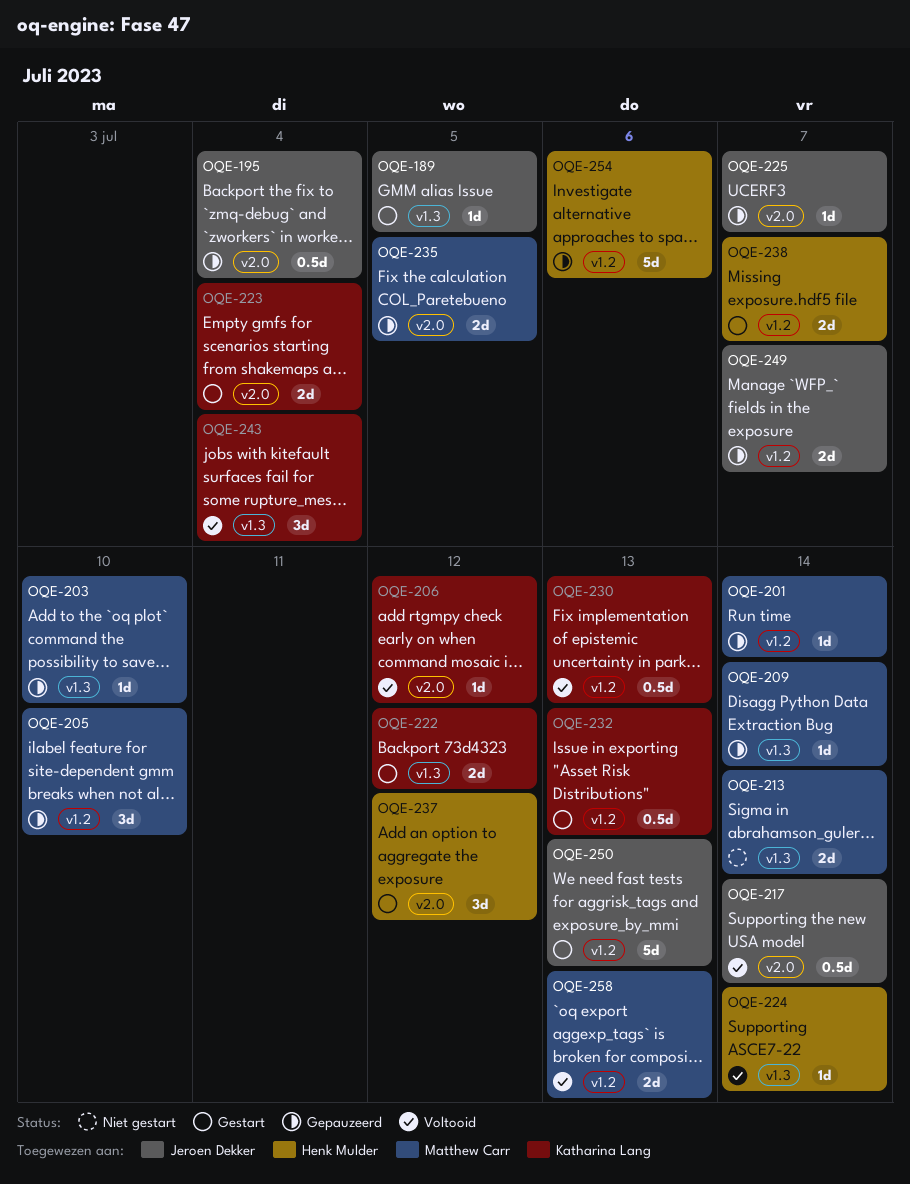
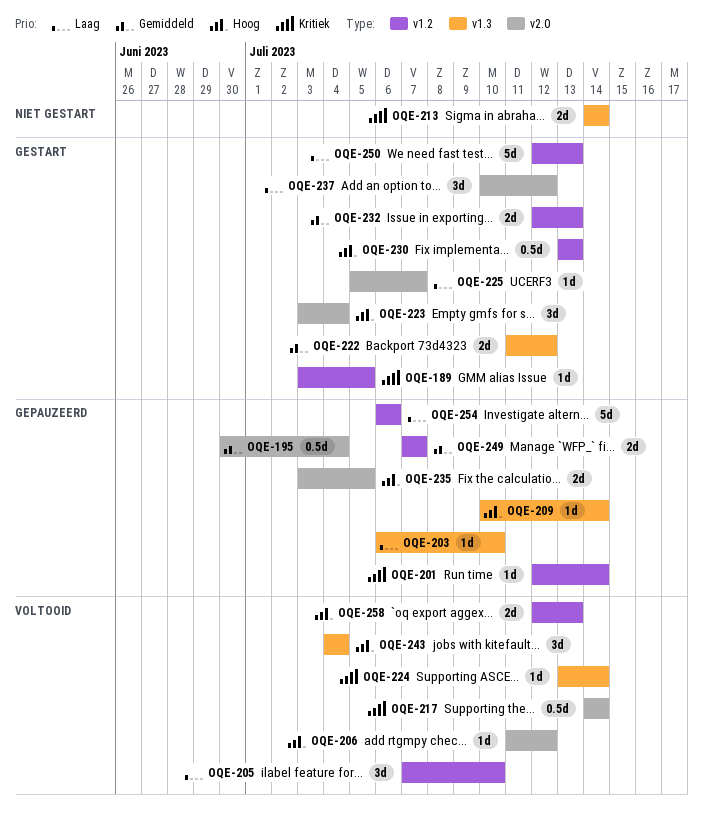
OQE-189, label: v1.3 -> v1.2
OQE-205, status: Gepauzeerd -> Voltooid
OQE-223, estimate: 2d -> 3d
OQE-225, status: Gepauzeerd -> Gestart
OQE-230, status: Voltooid -> Gestart
OQE-232, estimate: 0.5d -> 2d
OQE-238: present -> none

